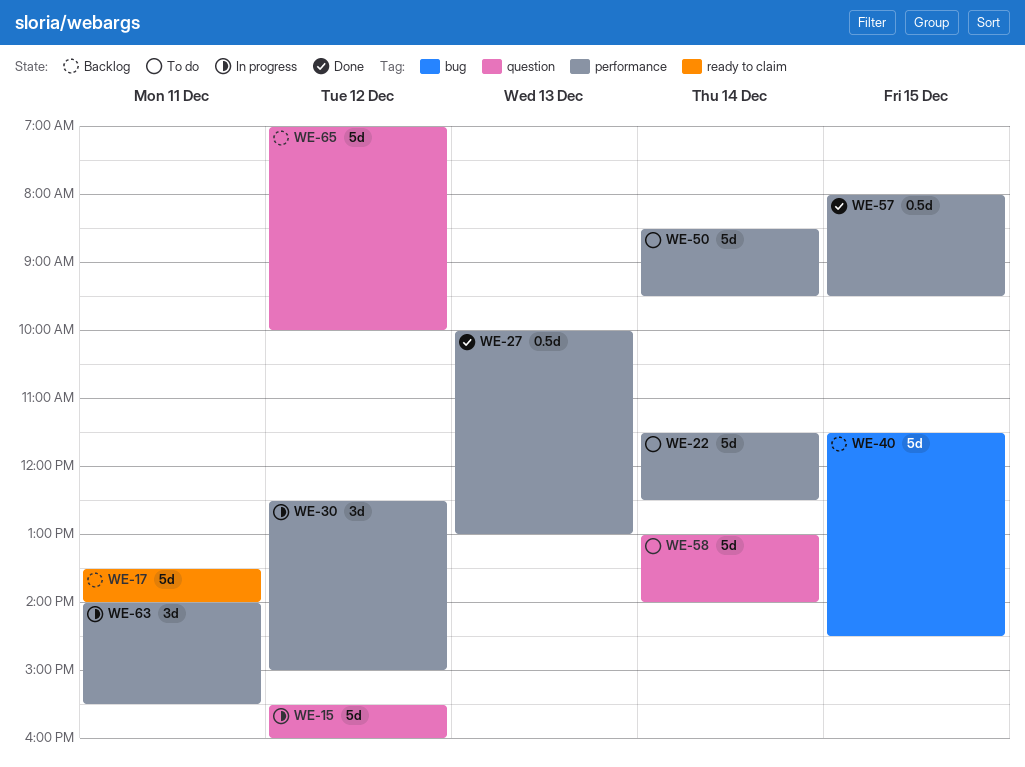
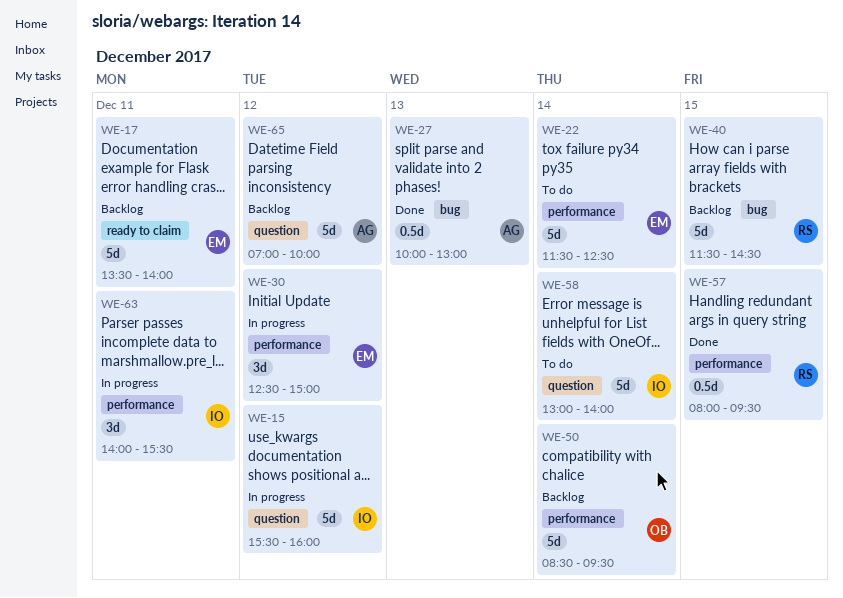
WE-27, label: performance -> bug
WE-50, status: To do -> Backlog

